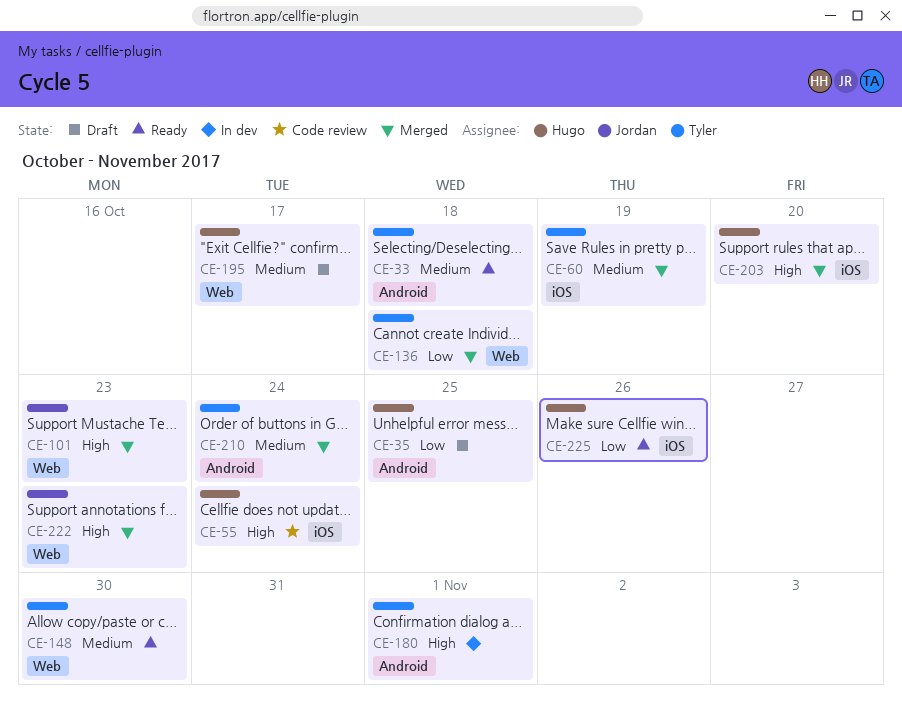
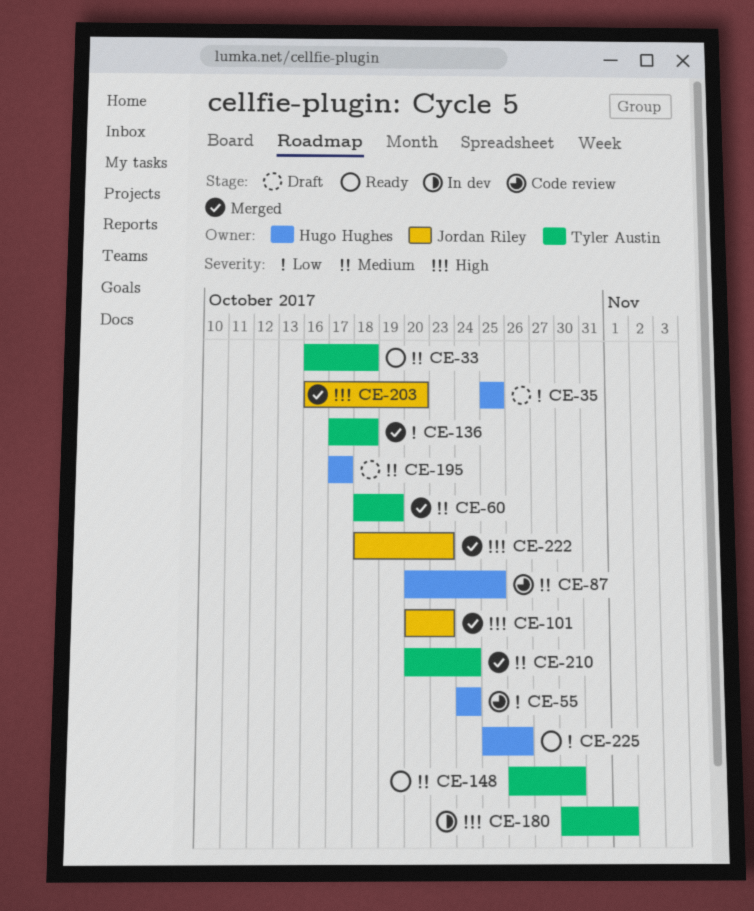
CE-55, priority: High -> Low
CE-87: none -> present
CE-203, owner: Hugo Hughes -> Jordan Riley

